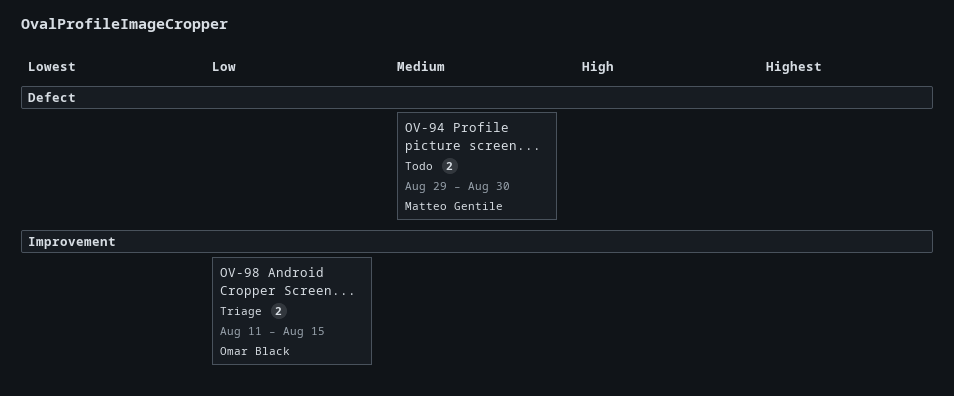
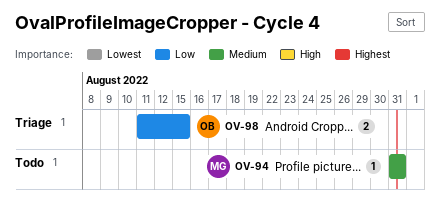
OV-94, estimate: 2 -> 1
OV-94, start: Aug 29 -> Aug 31
OV-94, due: Aug 30 -> Aug 31

